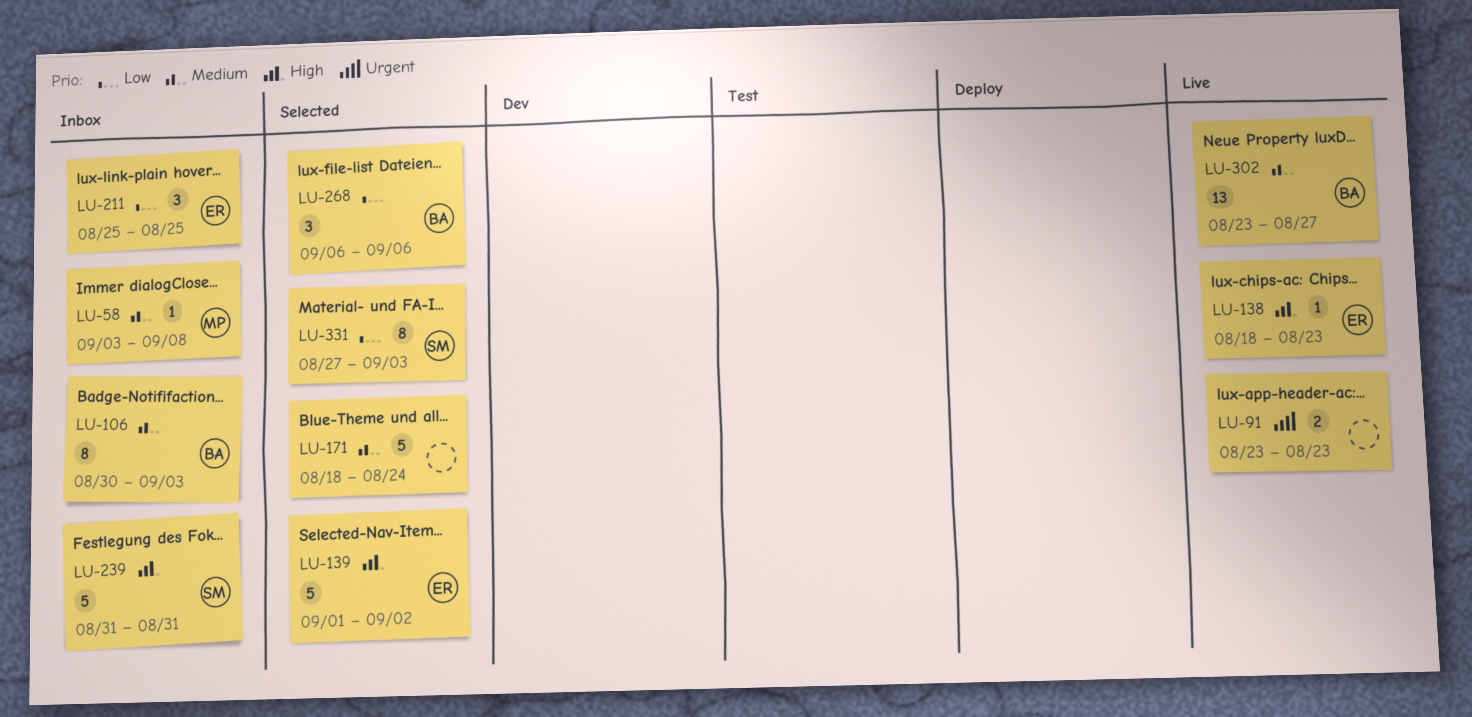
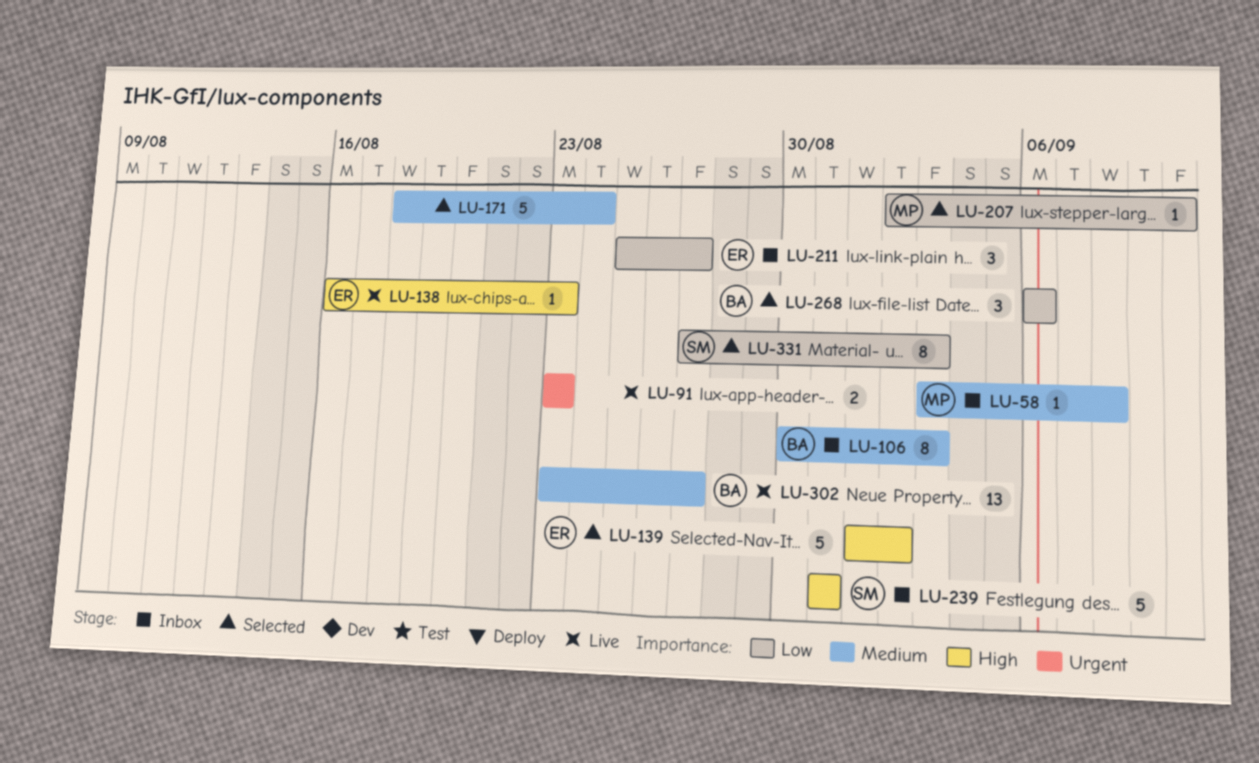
LU-138, start: Aug 18 -> Aug 16
LU-207: none -> present
LU-211, due: Aug 25 -> Aug 27

